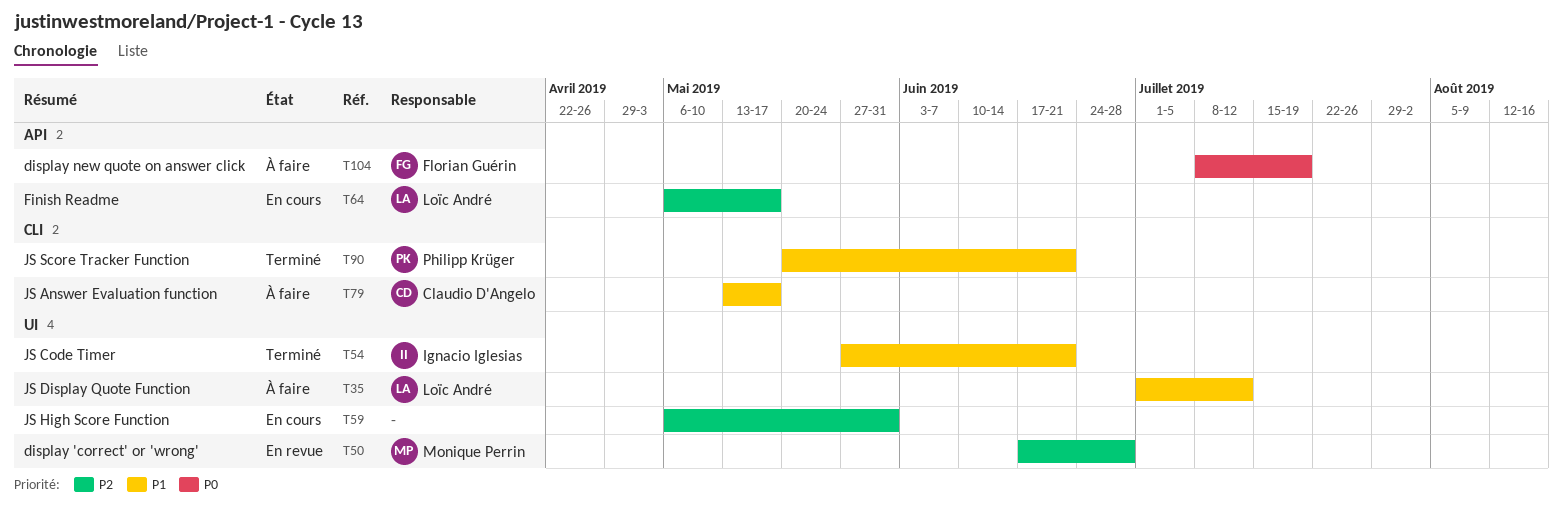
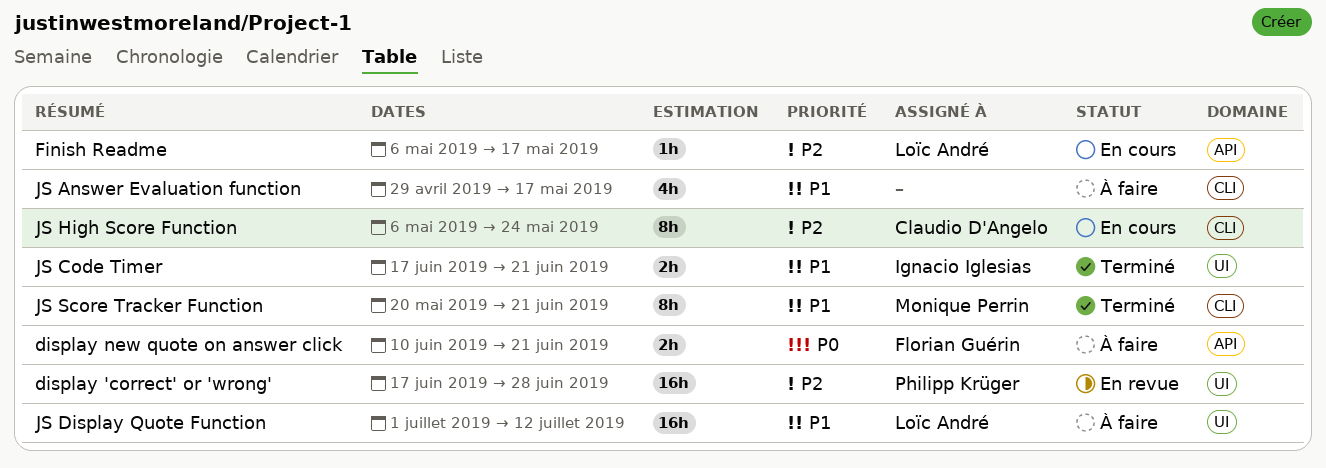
display 'correct' or 'wrong', owner: Monique Perrin -> Philipp Krüger
display new quote on answer click, start: Jul 8 -> Jun 10
display new quote on answer click, due: Jul 19 -> Jun 21
JS Answer Evaluation function, owner: Claudio D'Angelo -> none
JS Answer Evaluation function, start: May 13 -> Apr 29
JS Code Timer, start: May 27 -> Jun 17
JS High Score Function, owner: none -> Claudio D'Angelo
JS High Score Function, label: UI -> CLI
JS High Score Function, due: May 31 -> May 24
JS Score Tracker Function, owner: Philipp Krüger -> Monique Perrin

